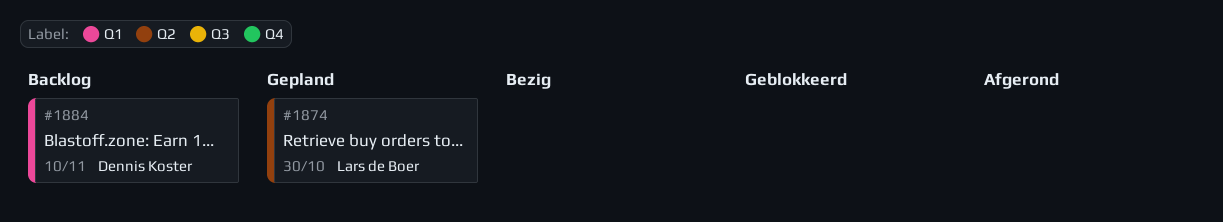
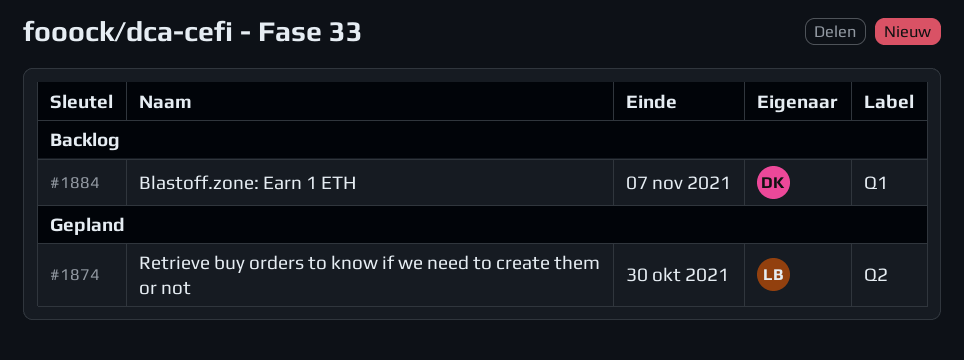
#1884, due: Nov 10 -> Nov 7

